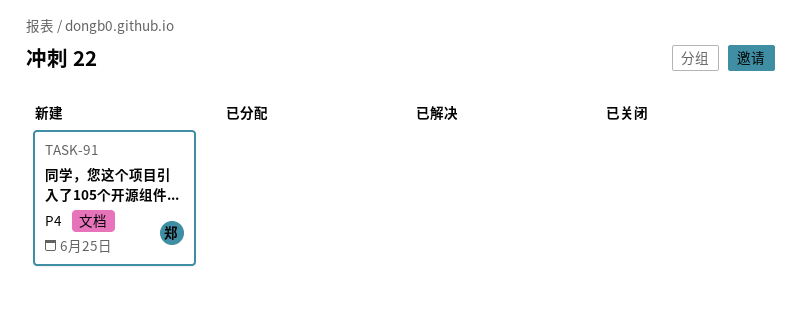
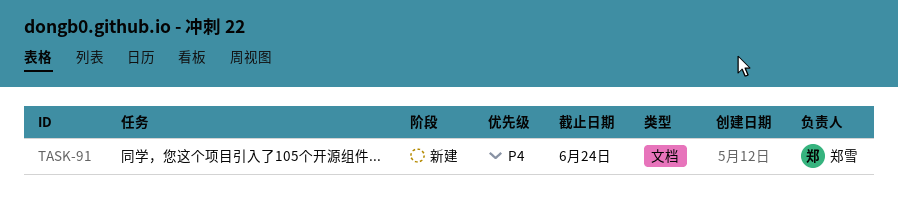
TASK-91, due: Jun 25 -> Jun 24

